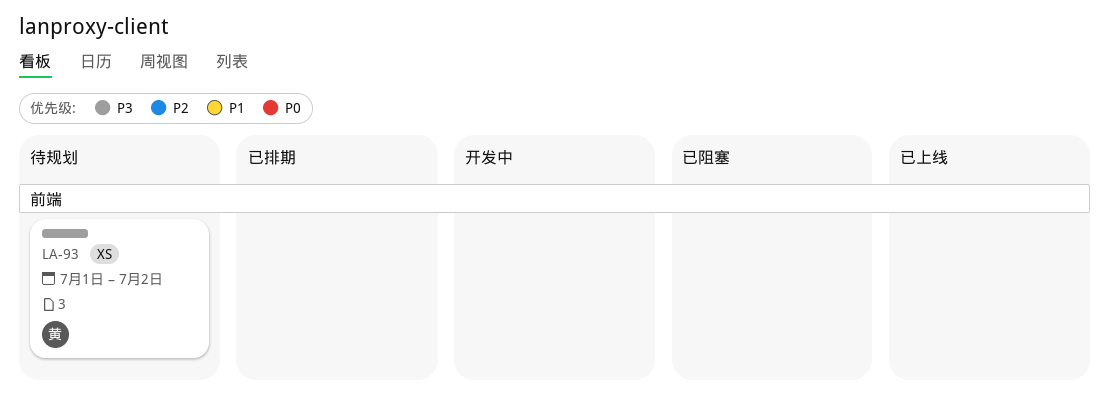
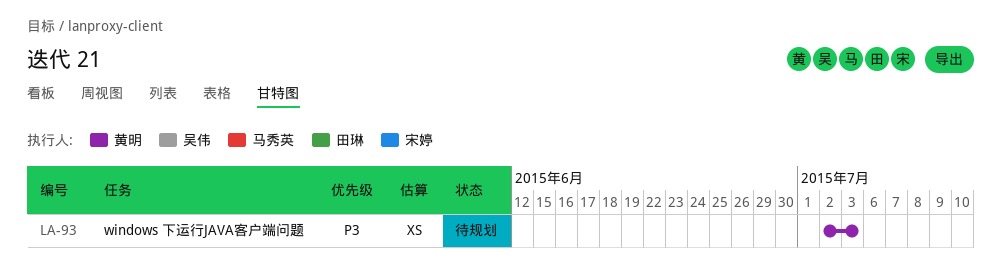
LA-93, start: Jul 1 -> Jul 2
LA-93, due: Jul 2 -> Jul 3

